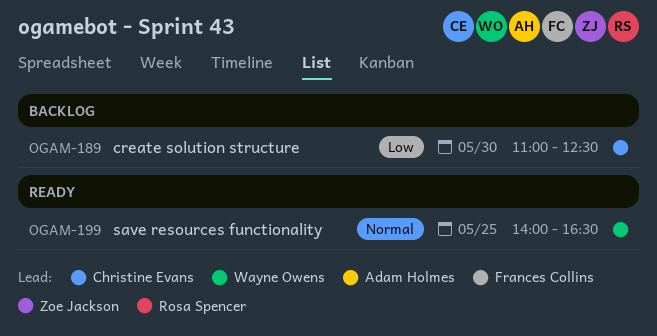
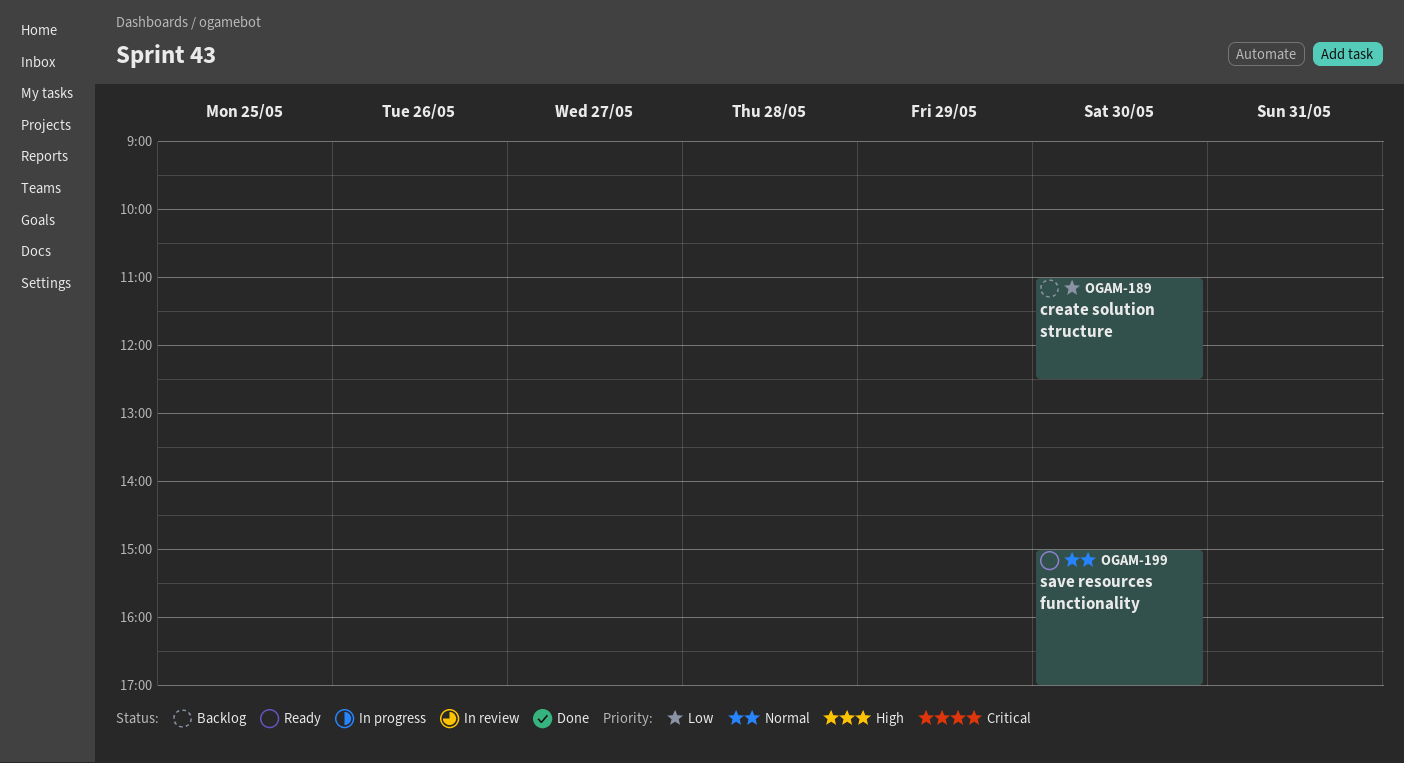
OGAM-199, day: May 25 -> May 30
OGAM-199, begins: 14:00 -> 15:00
OGAM-199, ends: 16:30 -> 17:00

